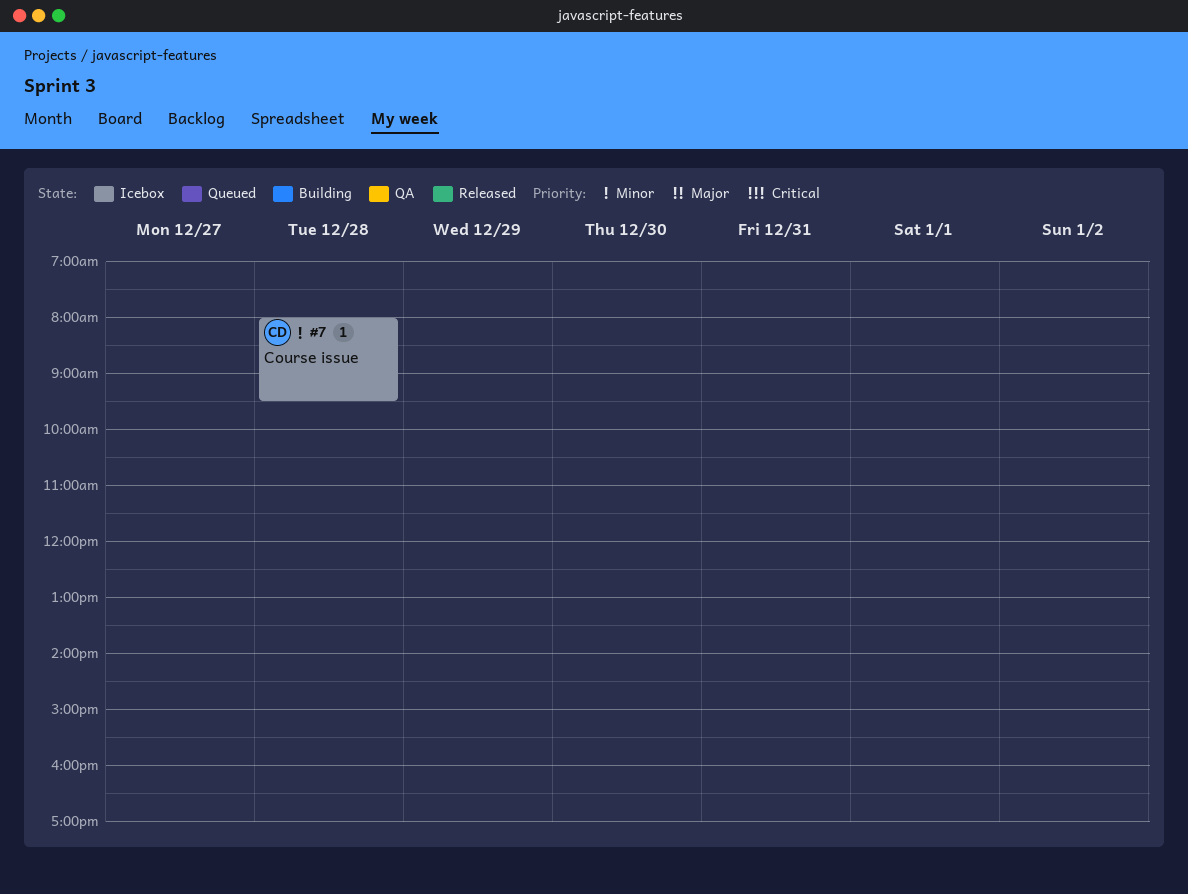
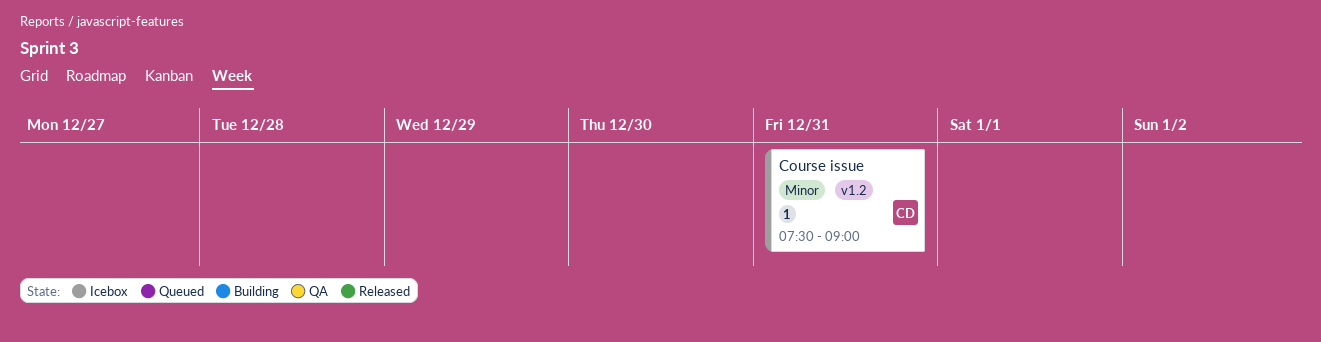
Course issue, day: Dec 28 -> Dec 31
Course issue, begins: 08:00 -> 07:30
Course issue, ends: 09:30 -> 09:00

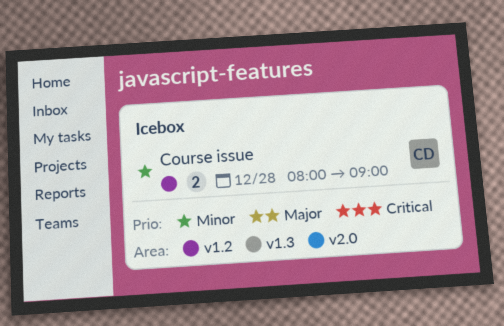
Course issue, estimate: 1 -> 2
Course issue, day: Dec 31 -> Dec 28
Course issue, begins: 07:30 -> 08:00

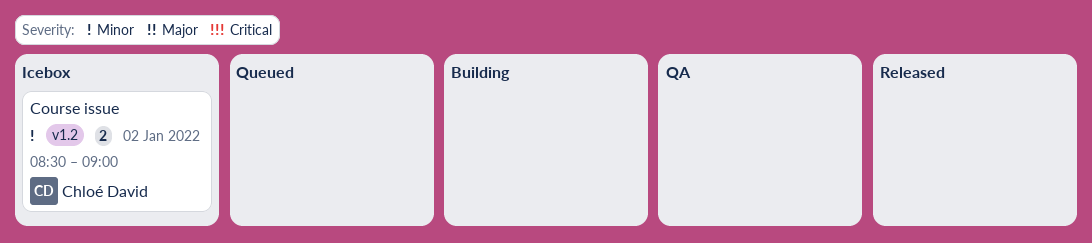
Course issue, day: Dec 28 -> Jan 2
Course issue, begins: 08:00 -> 08:30

